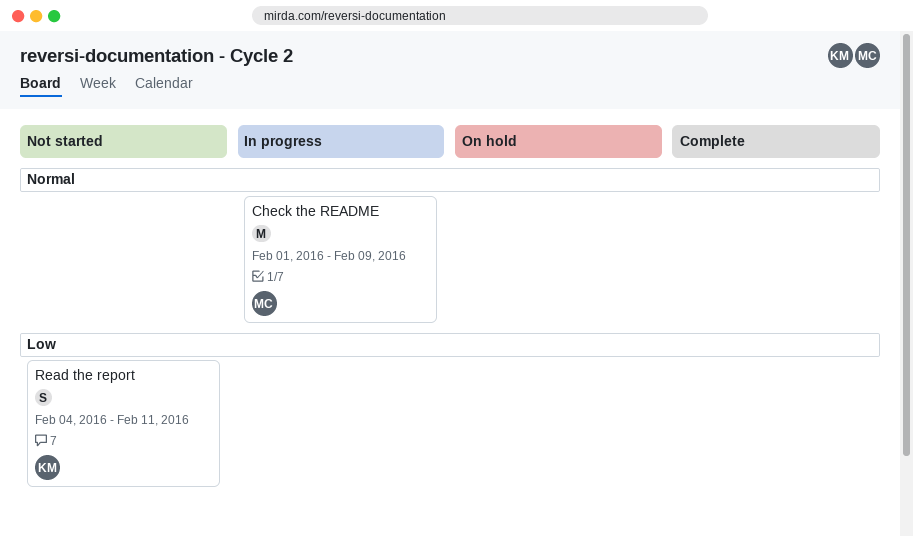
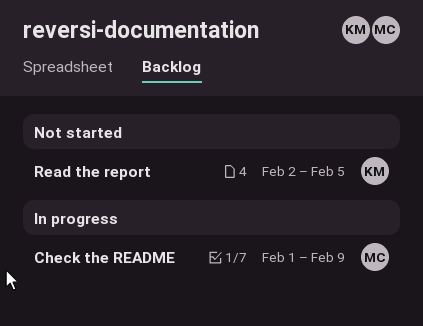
Read the report, start: Feb 4 -> Feb 2
Read the report, due: Feb 11 -> Feb 5

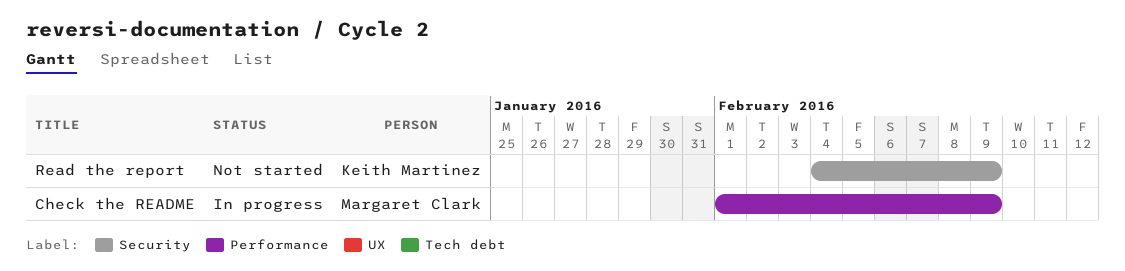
Read the report, start: Feb 2 -> Feb 4
Read the report, due: Feb 5 -> Feb 9

